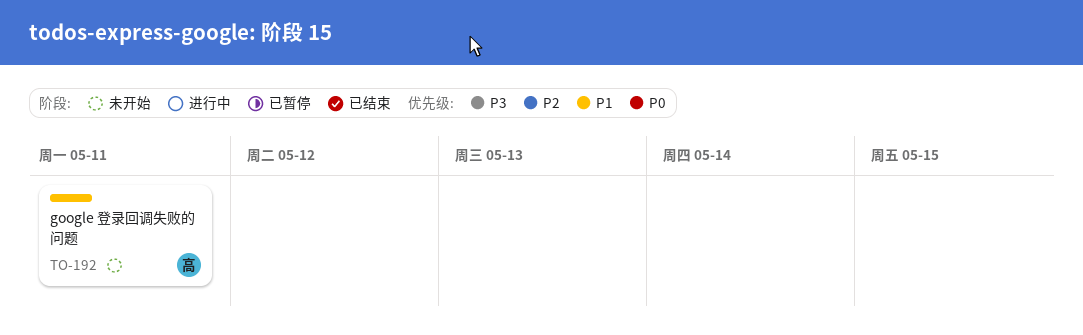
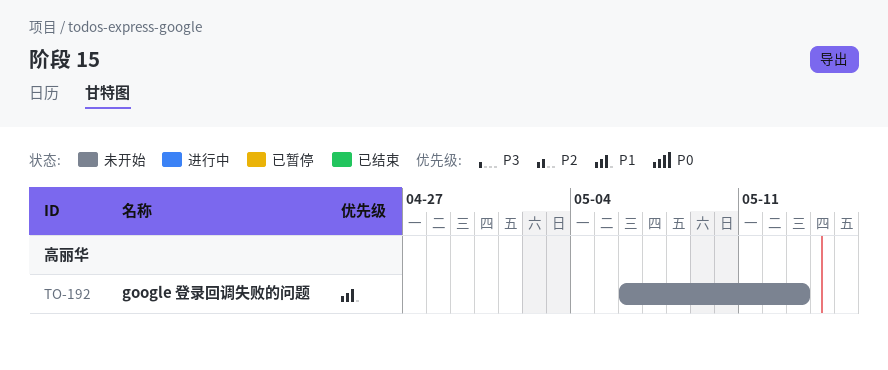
TO-192, due: May 11 -> May 13

